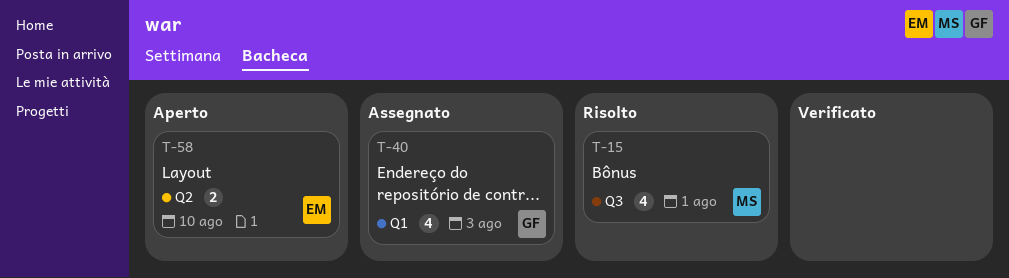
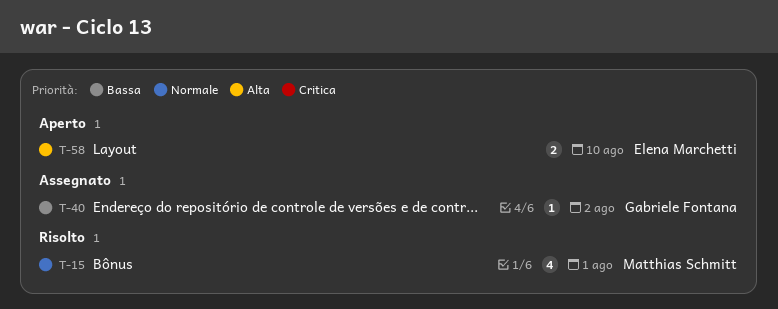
T-40, estimate: 4 -> 1
T-40, due: Aug 3 -> Aug 2

